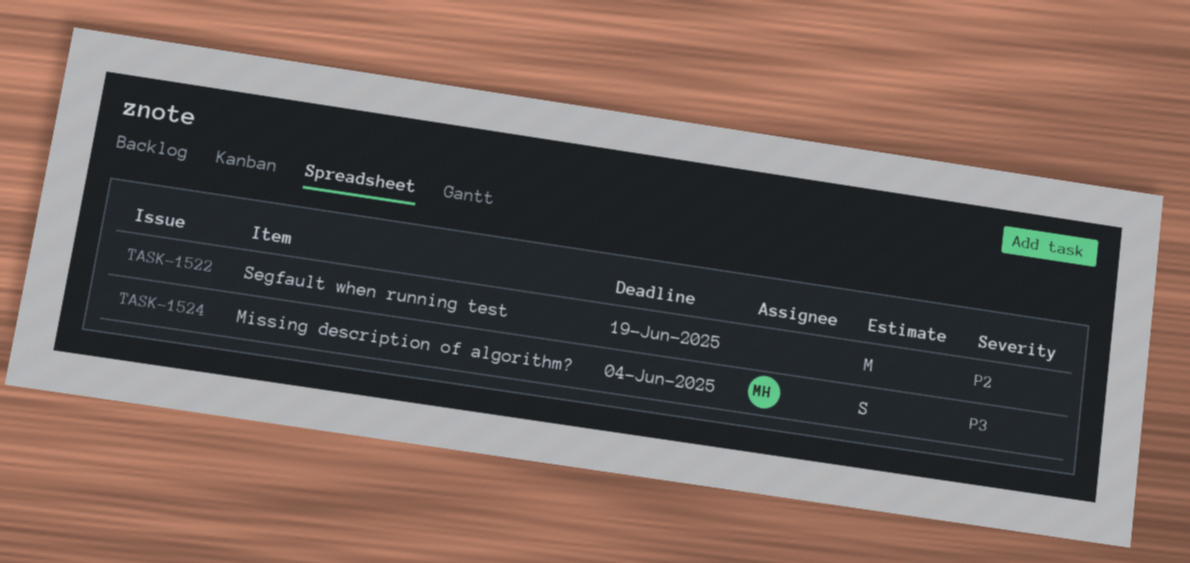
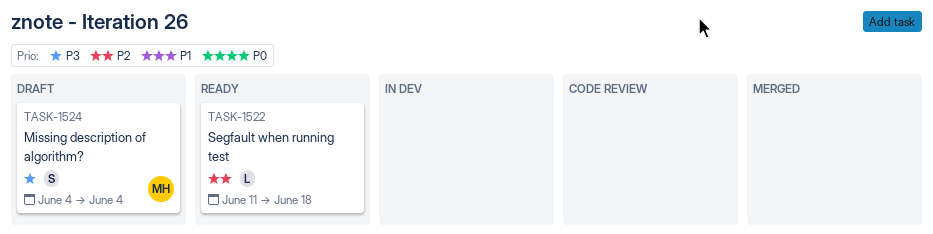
TASK-1522, estimate: M -> L
TASK-1522, due: Jun 19 -> Jun 18

